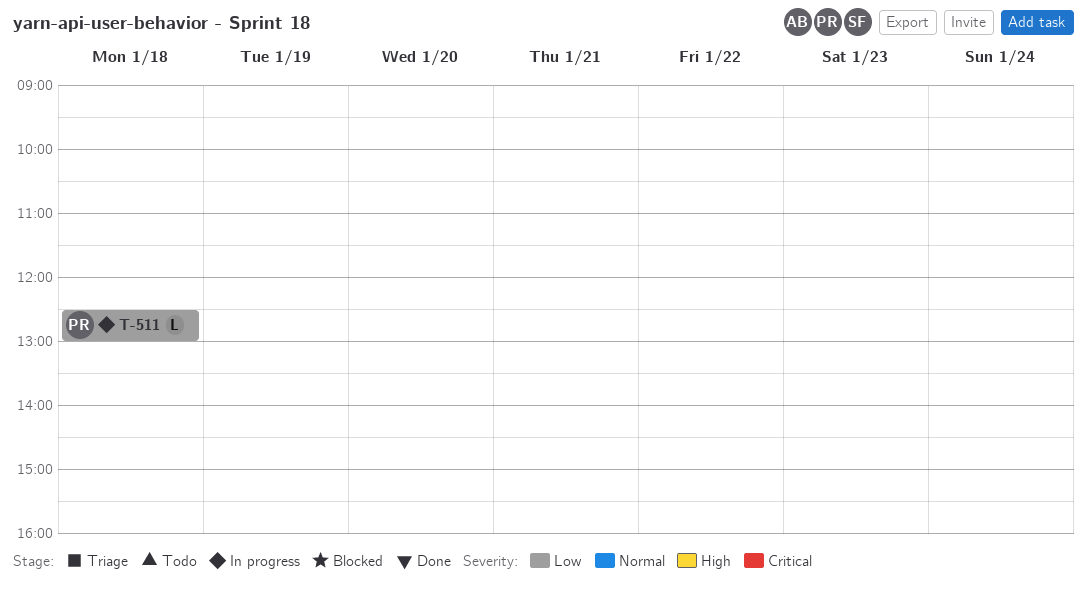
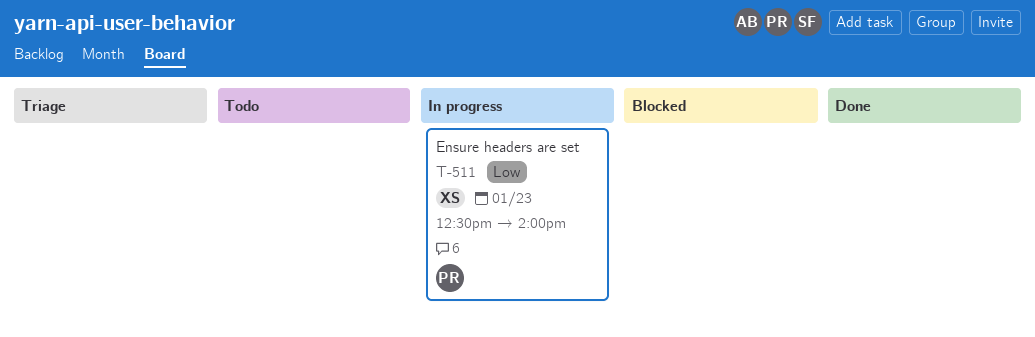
T-511, estimate: L -> XS
T-511, day: Jan 18 -> Jan 23
T-511, ends: 13:00 -> 14:00

